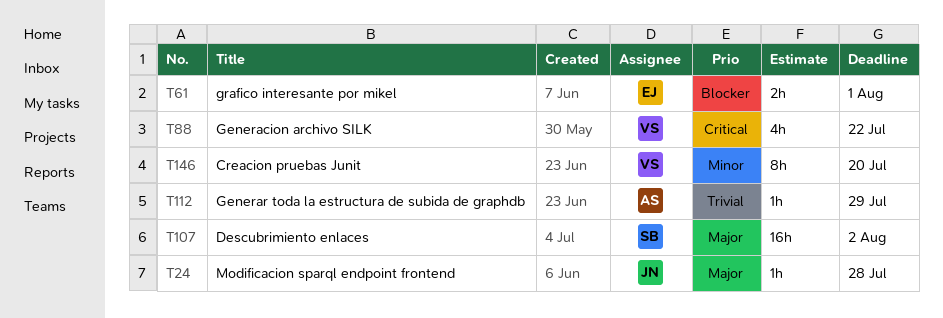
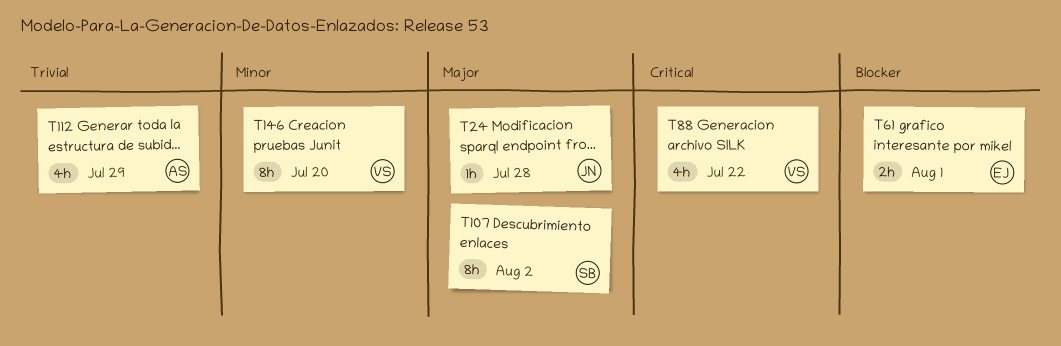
T107, estimate: 16h -> 8h
T112, estimate: 1h -> 4h

